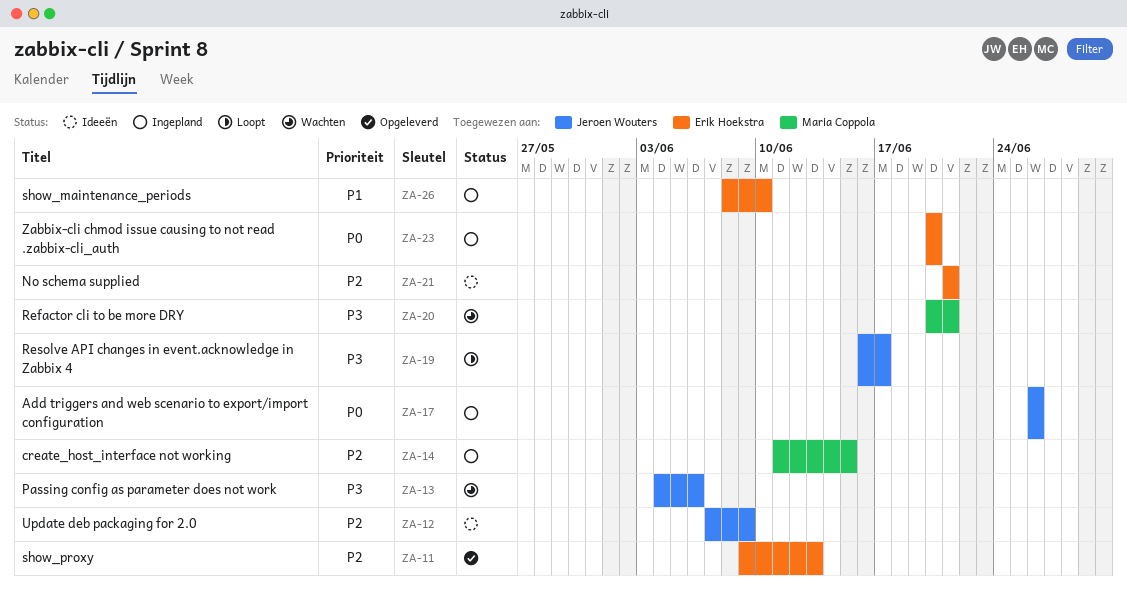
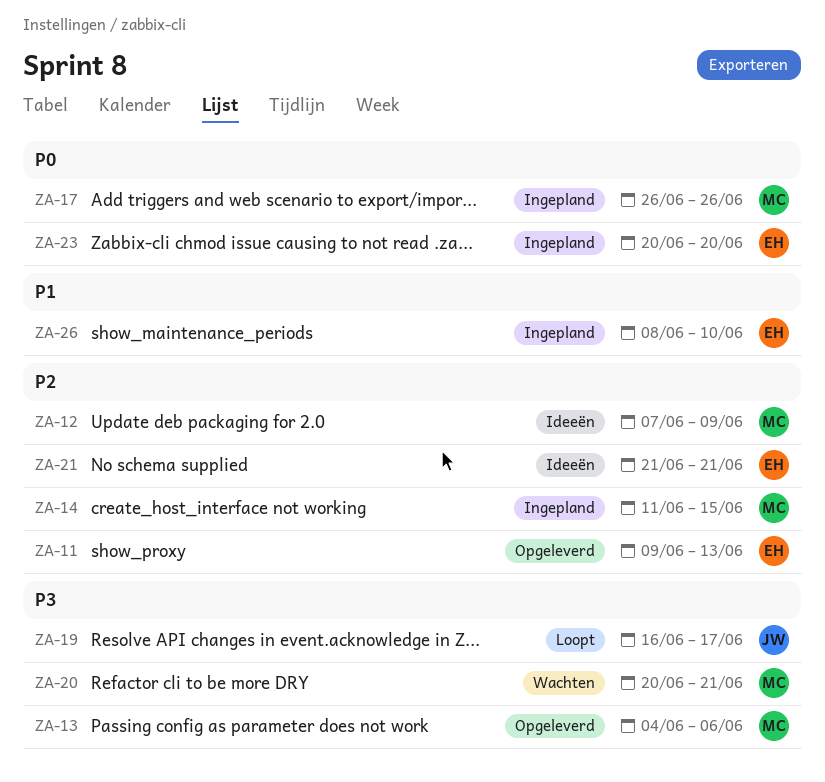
ZA-12, owner: Jeroen Wouters -> Maria Coppola
ZA-13, status: Wachten -> Opgeleverd
ZA-13, owner: Jeroen Wouters -> Maria Coppola
ZA-17, owner: Jeroen Wouters -> Maria Coppola

